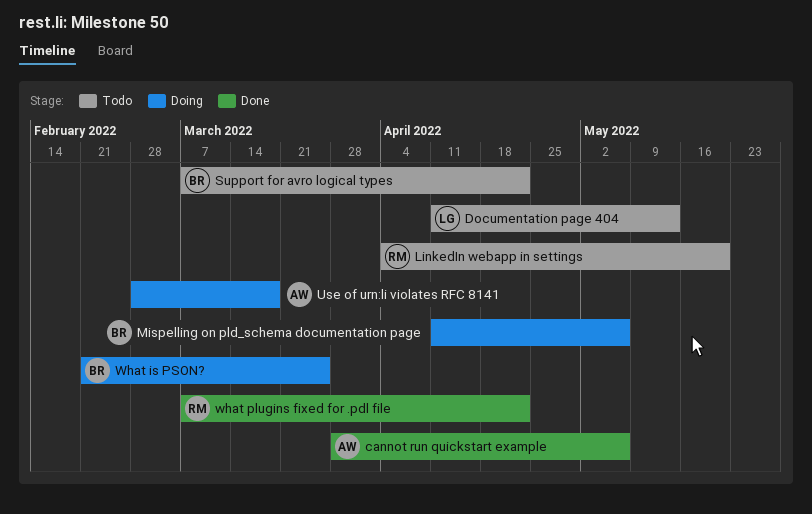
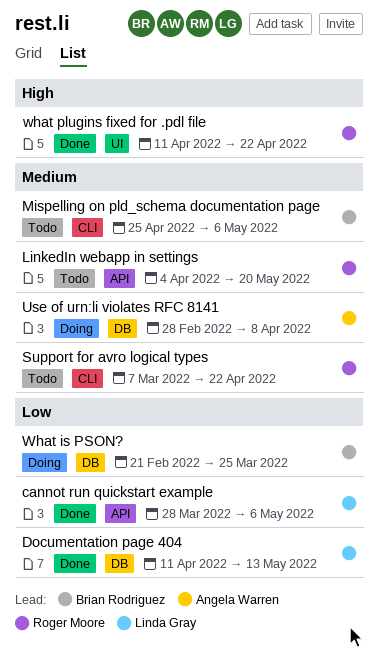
cannot run quickstart example, owner: Angela Warren -> Linda Gray
Documentation page 404, status: Todo -> Done
Mispelling on pld_schema documentation page, status: Doing -> Todo
Mispelling on pld_schema documentation page, start: Apr 11 -> Apr 25
Support for avro logical types, owner: Brian Rodriguez -> Roger Moore
Use of urn:li violates RFC 8141, due: Mar 18 -> Apr 8
what plugins fixed for .pdl file, start: Mar 7 -> Apr 11

